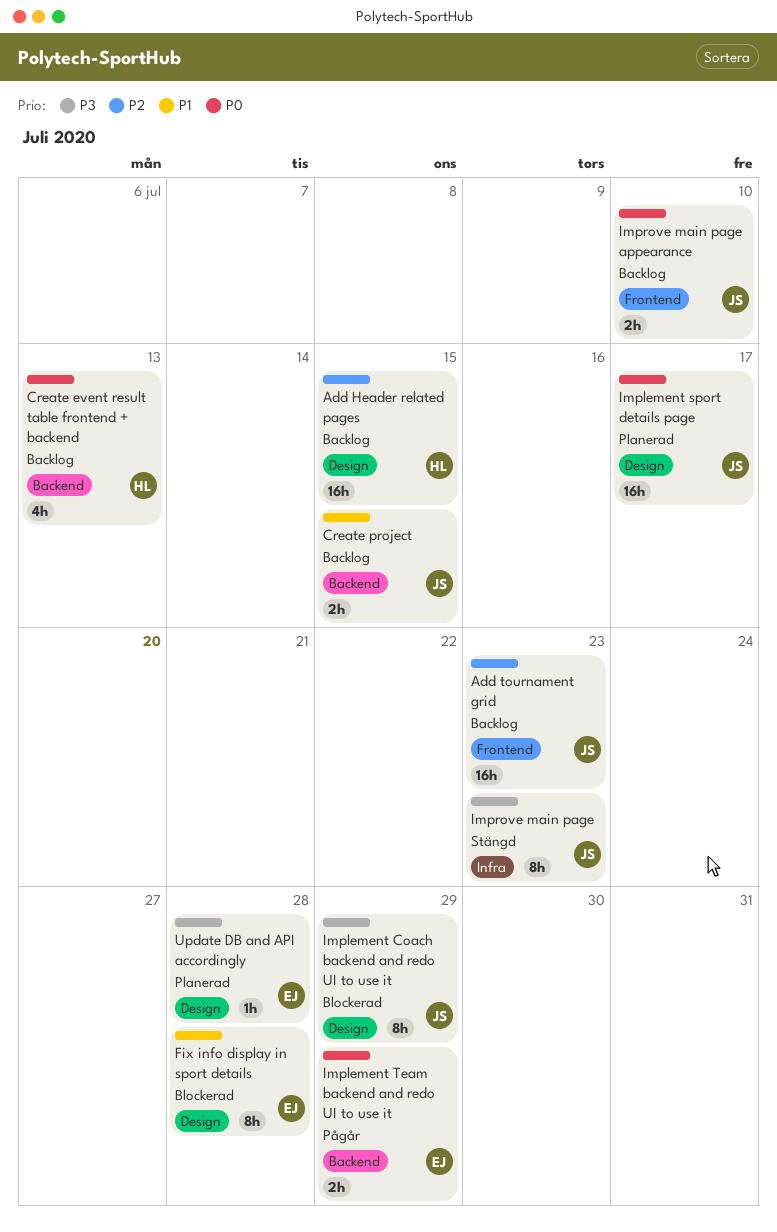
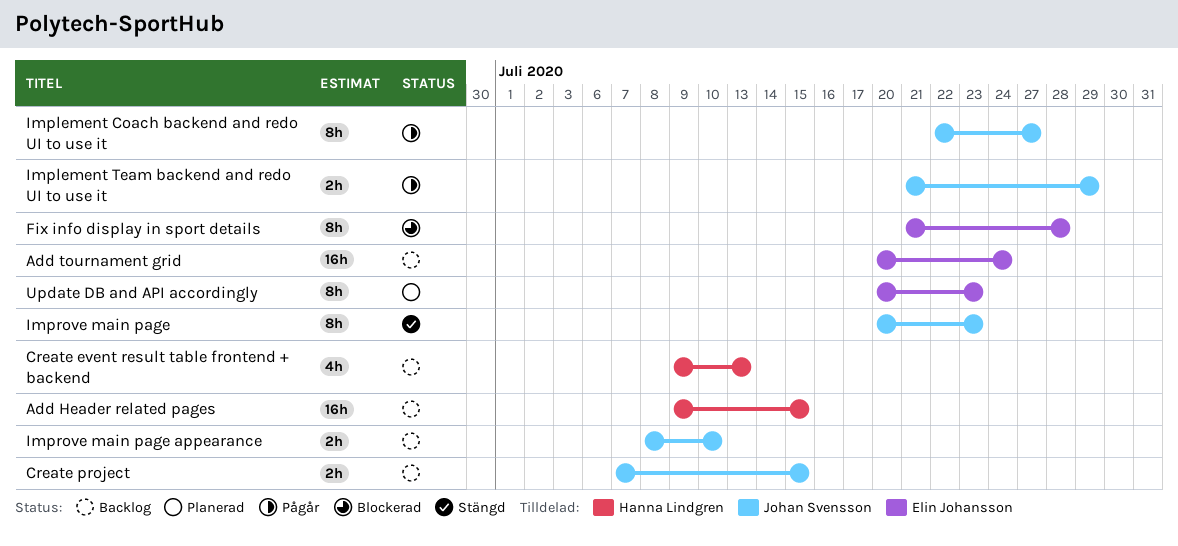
Add tournament grid, owner: Johan Svensson -> Elin Johansson
Add tournament grid, due: Jul 23 -> Jul 24
Implement Coach backend and redo UI to use it, status: Blockerad -> Pågår
Implement Coach backend and redo UI to use it, due: Jul 29 -> Jul 27
Implement sport details page: present -> none
Implement Team backend and redo UI to use it, owner: Elin Johansson -> Johan Svensson
Update DB and API accordingly, estimate: 1h -> 8h
Update DB and API accordingly, due: Jul 28 -> Jul 23

